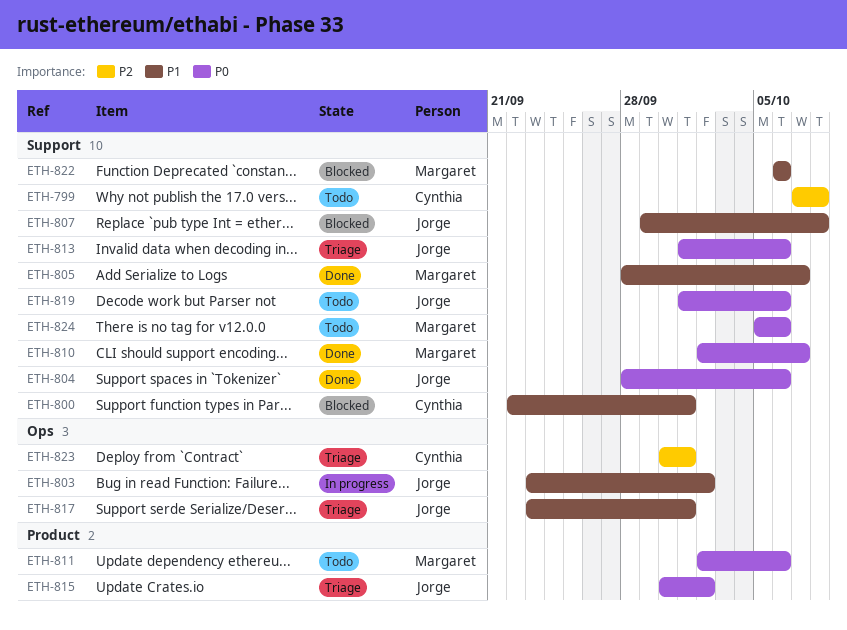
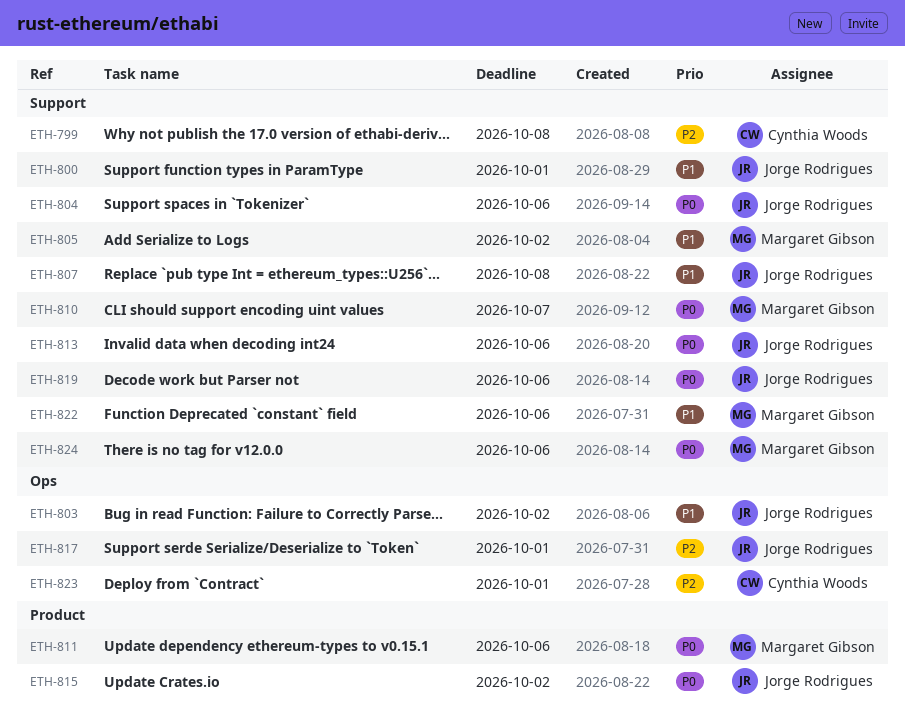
ETH-800, owner: Cynthia Woods -> Jorge Rodrigues
ETH-805, due: Oct 7 -> Oct 2
ETH-817, priority: P1 -> P2

